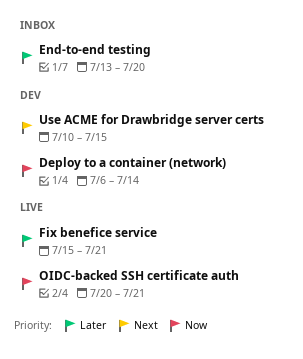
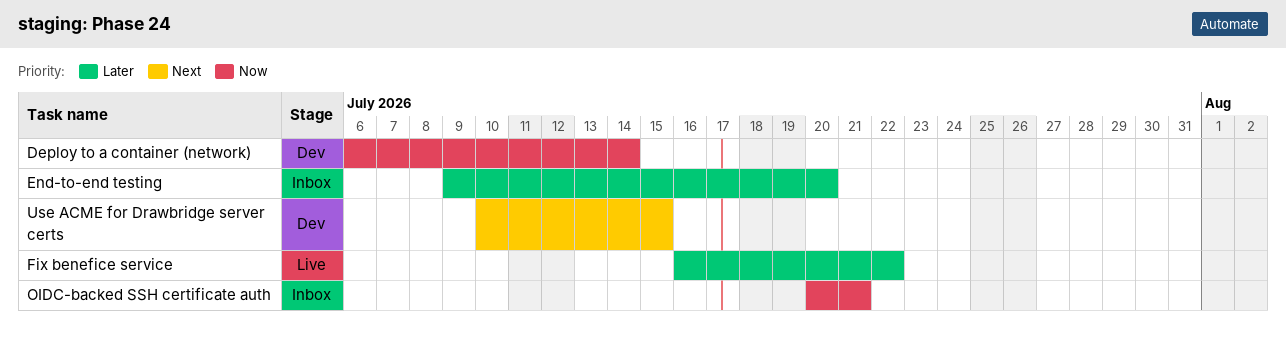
End-to-end testing, start: Jul 13 -> Jul 9
Fix benefice service, start: Jul 15 -> Jul 16
Fix benefice service, due: Jul 21 -> Jul 22
OIDC-backed SSH certificate auth, status: Live -> Inbox

